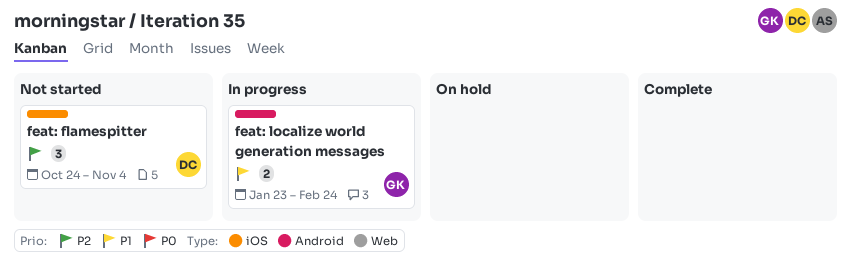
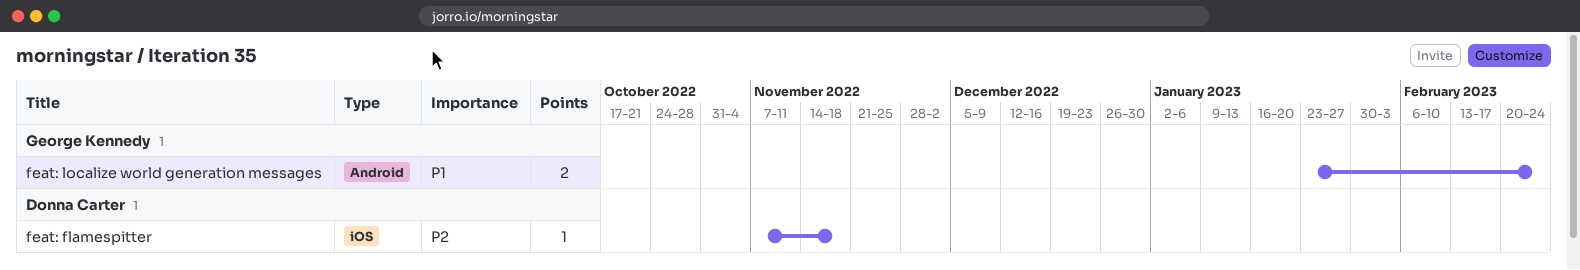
feat: flamespitter, estimate: 3 -> 1
feat: flamespitter, start: Oct 24 -> Nov 7
feat: flamespitter, due: Nov 4 -> Nov 18

